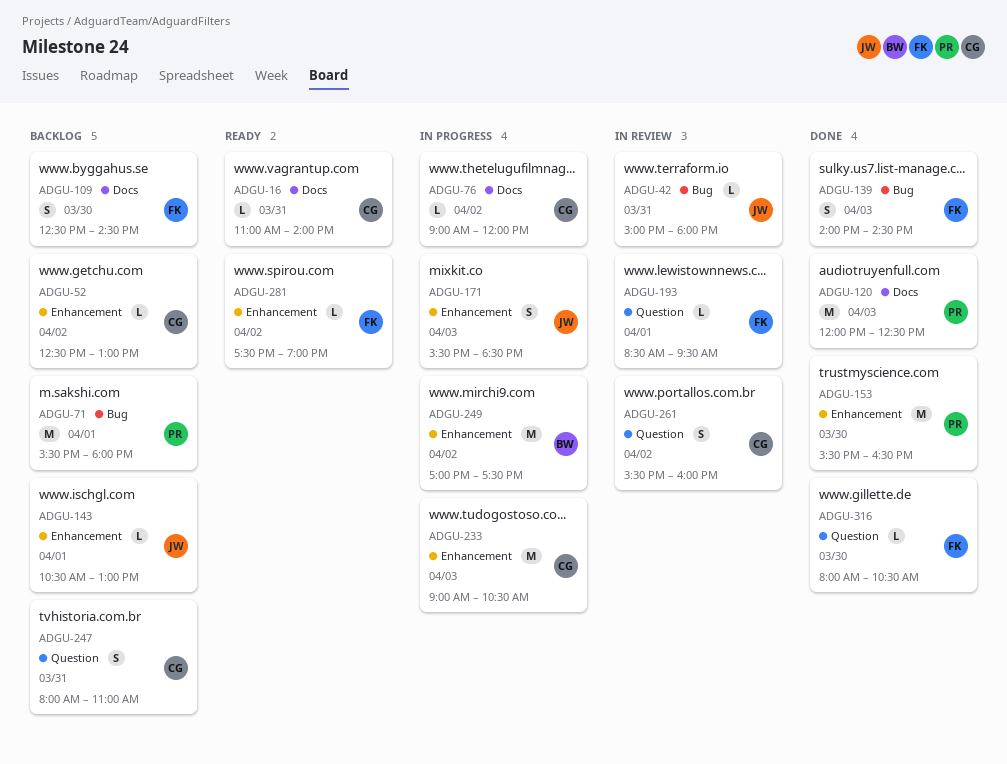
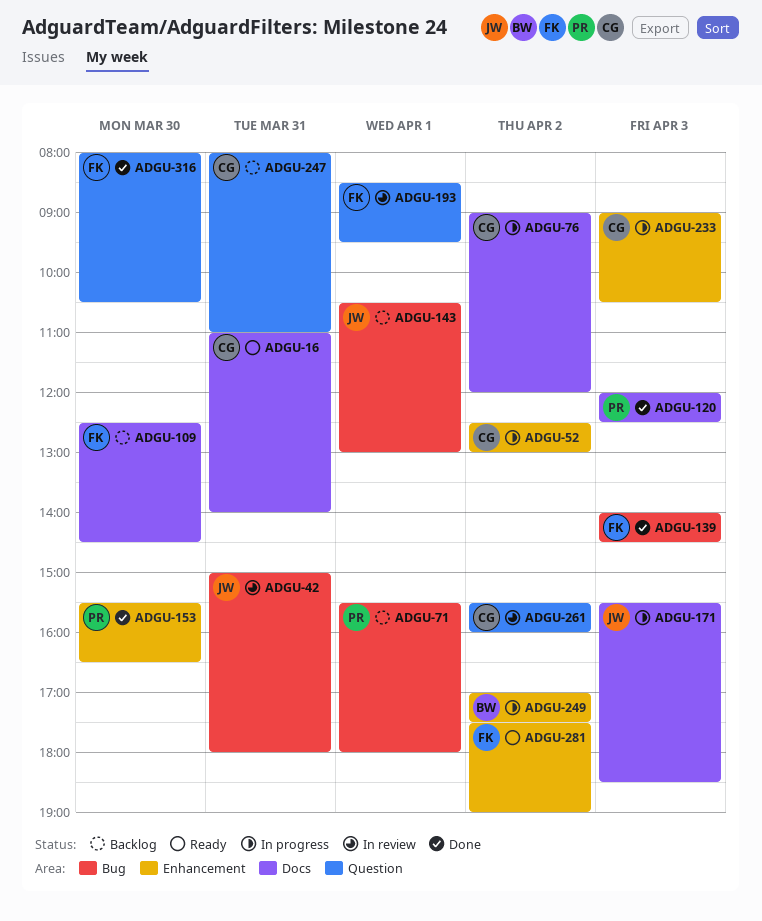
ADGU-52, status: Backlog -> In progress
ADGU-143, label: Enhancement -> Bug
ADGU-171, label: Enhancement -> Docs

